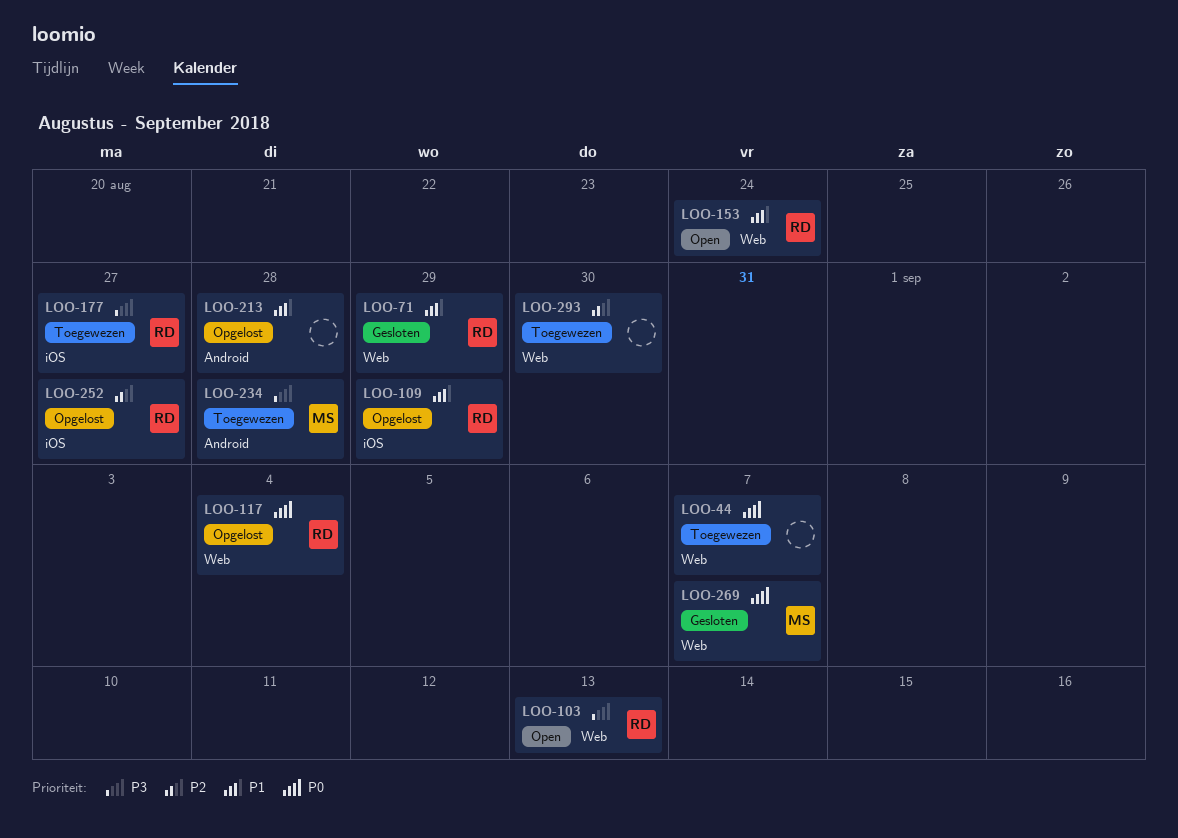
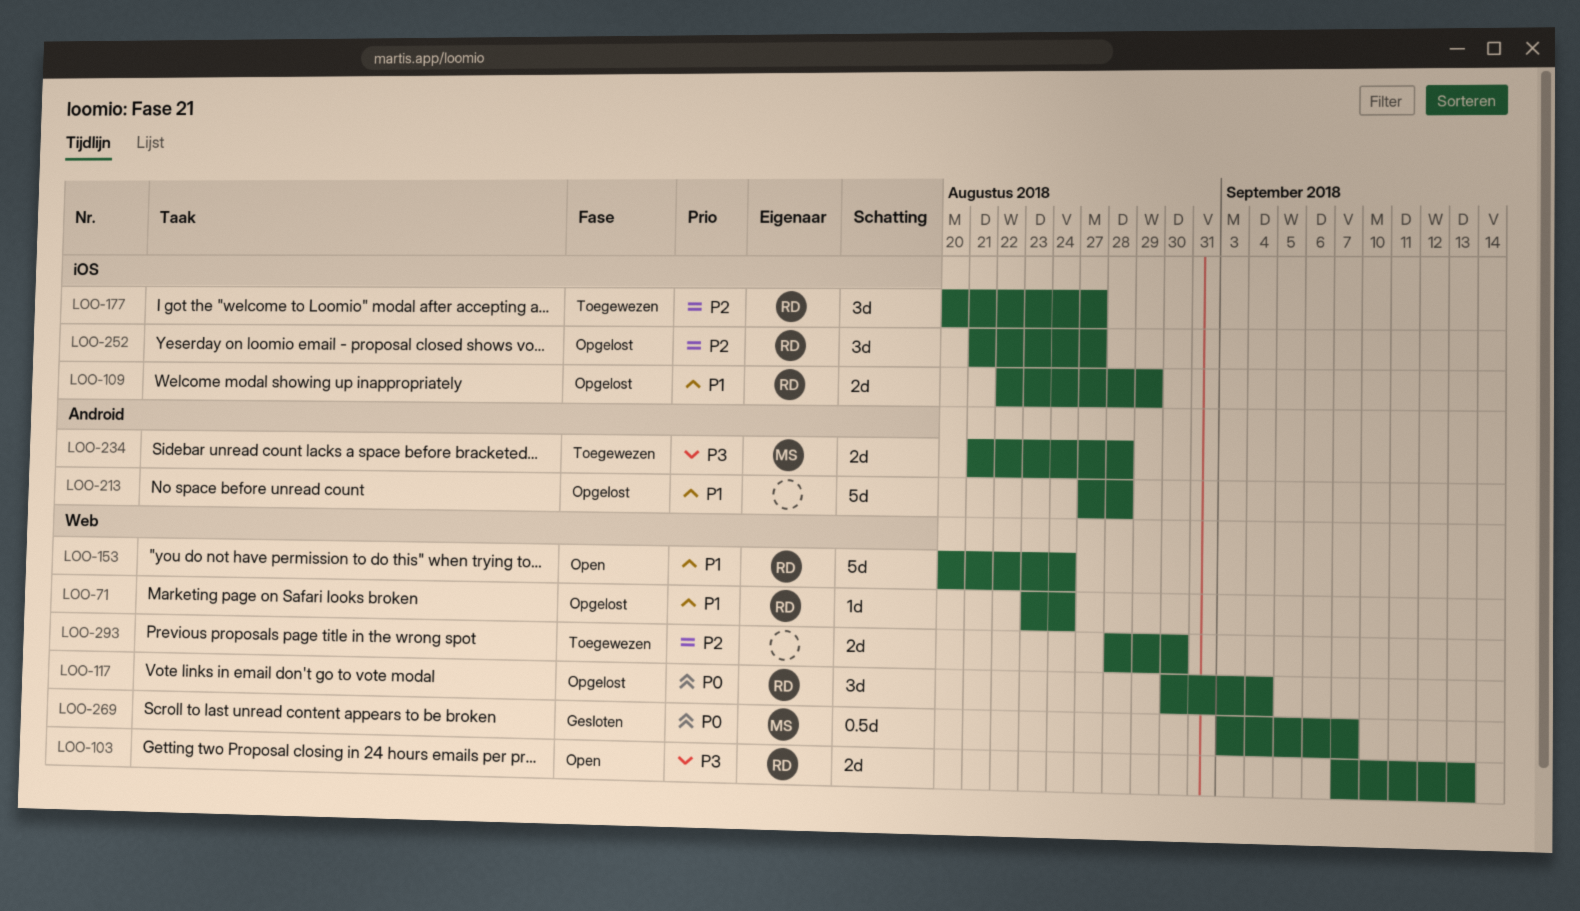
LOO-44: present -> none
LOO-71, status: Gesloten -> Opgelost
LOO-71, due: Aug 29 -> Aug 24
LOO-177, priority: P3 -> P2

